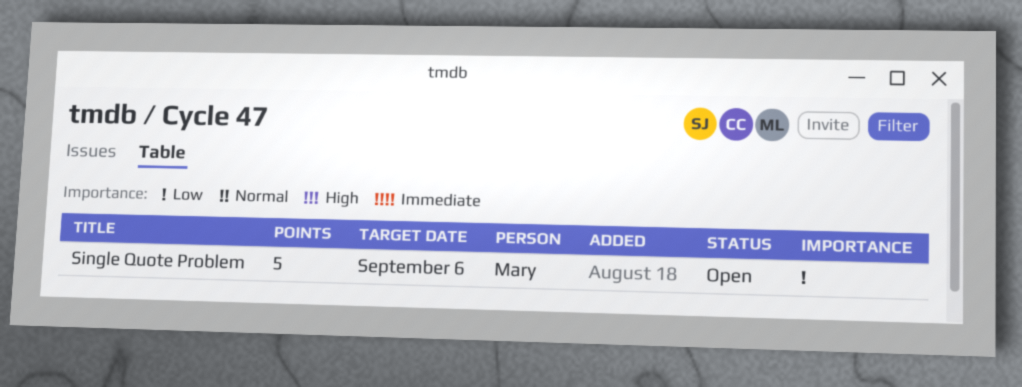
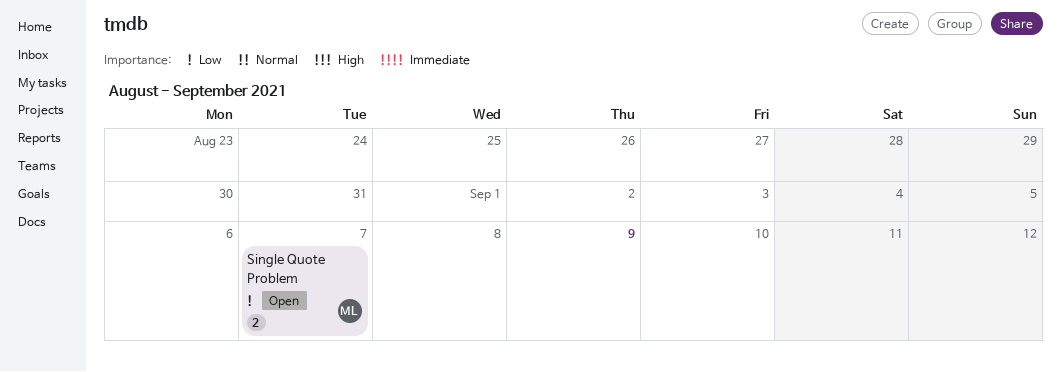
Single Quote Problem, estimate: 5 -> 2
Single Quote Problem, due: Sep 6 -> Sep 7

